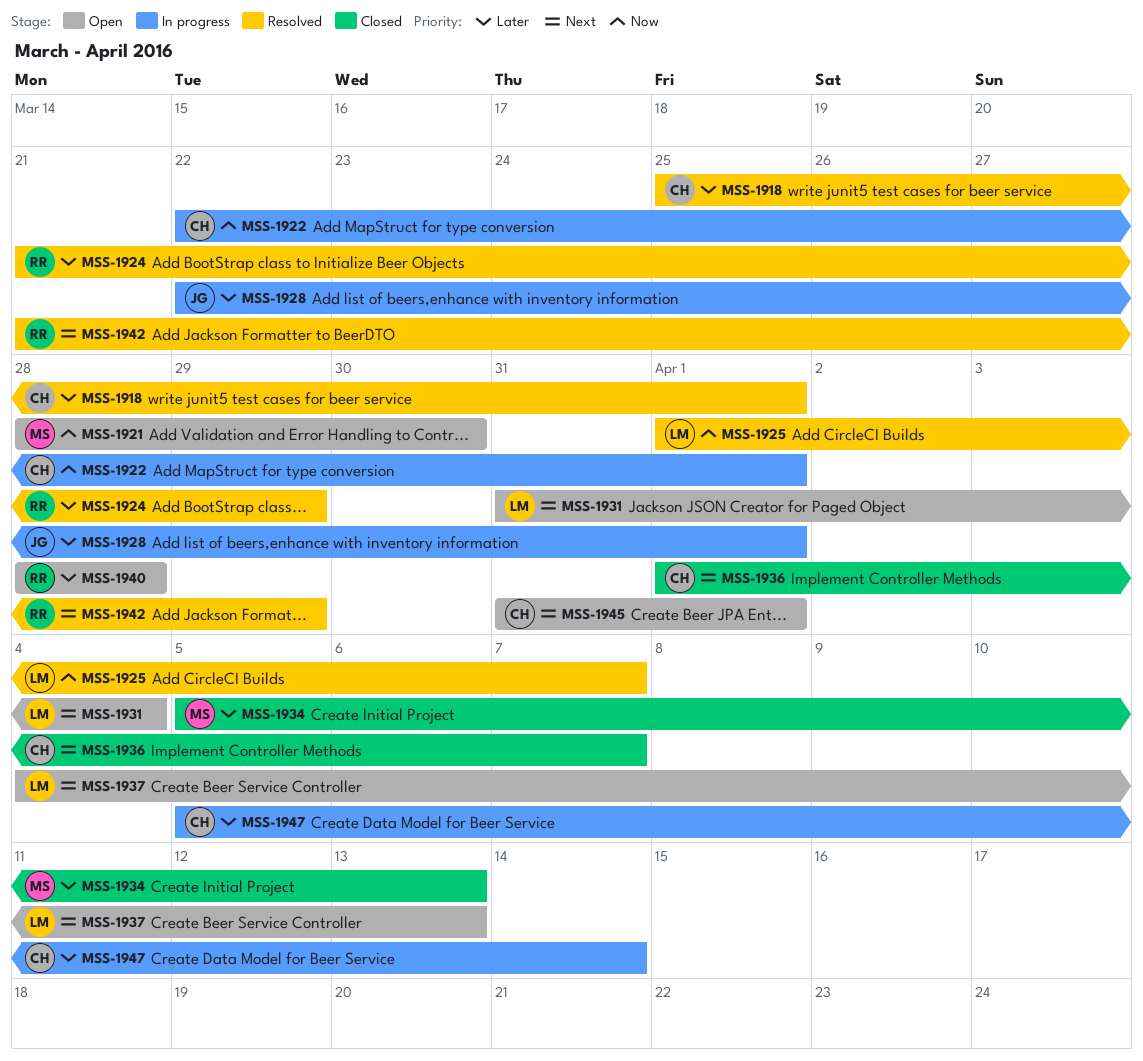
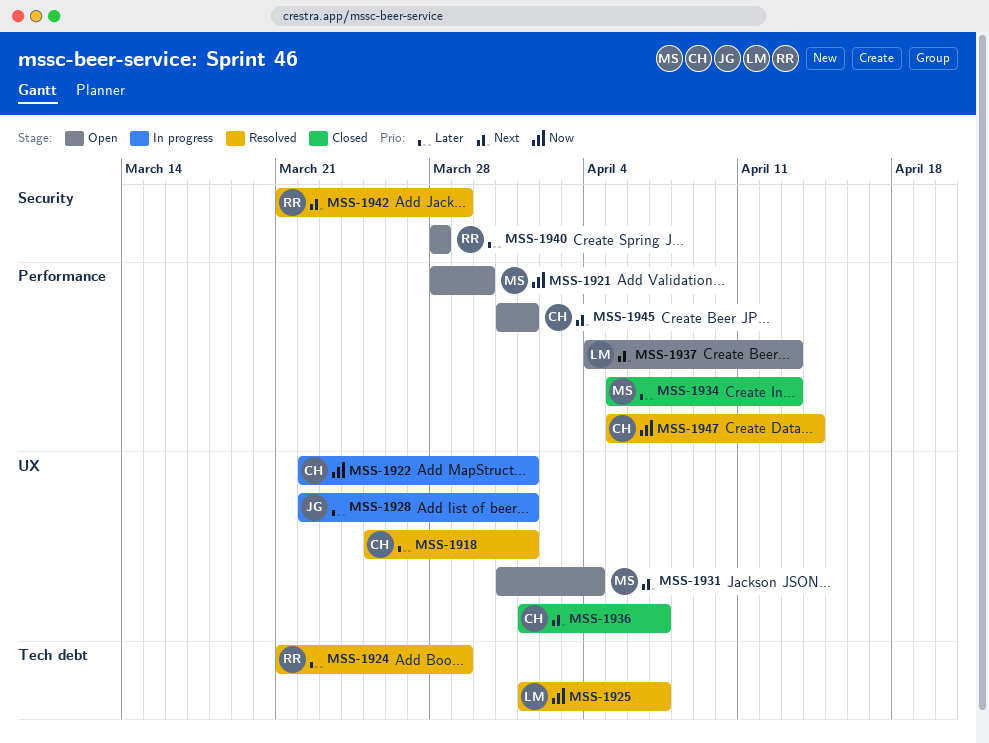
MSS-1931, owner: LM -> MS
MSS-1947, status: In progress -> Resolved
MSS-1947, priority: Later -> Now

